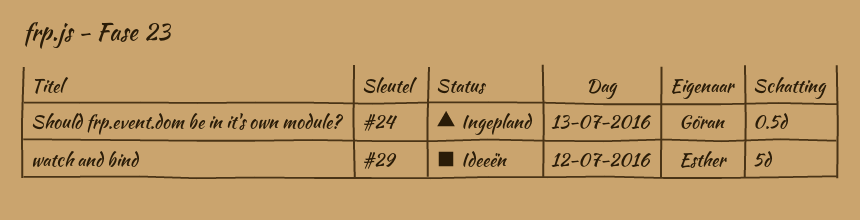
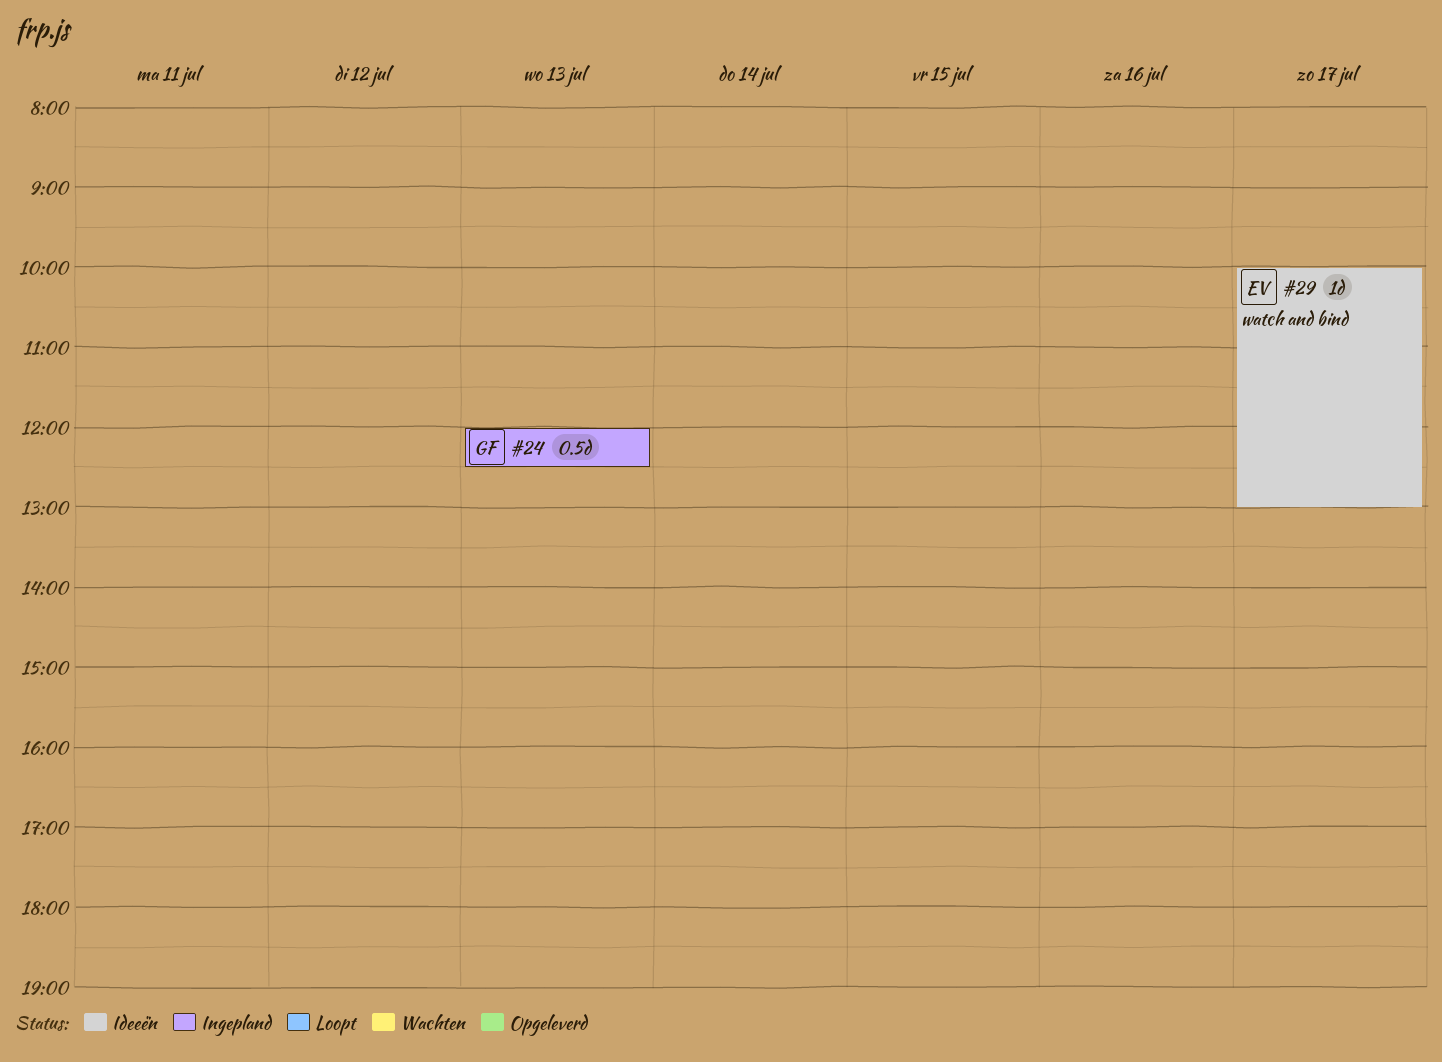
#29, estimate: 5d -> 1d
#29, day: Jul 12 -> Jul 17

